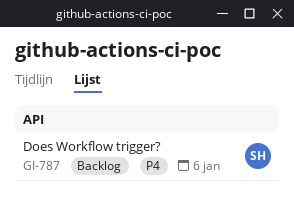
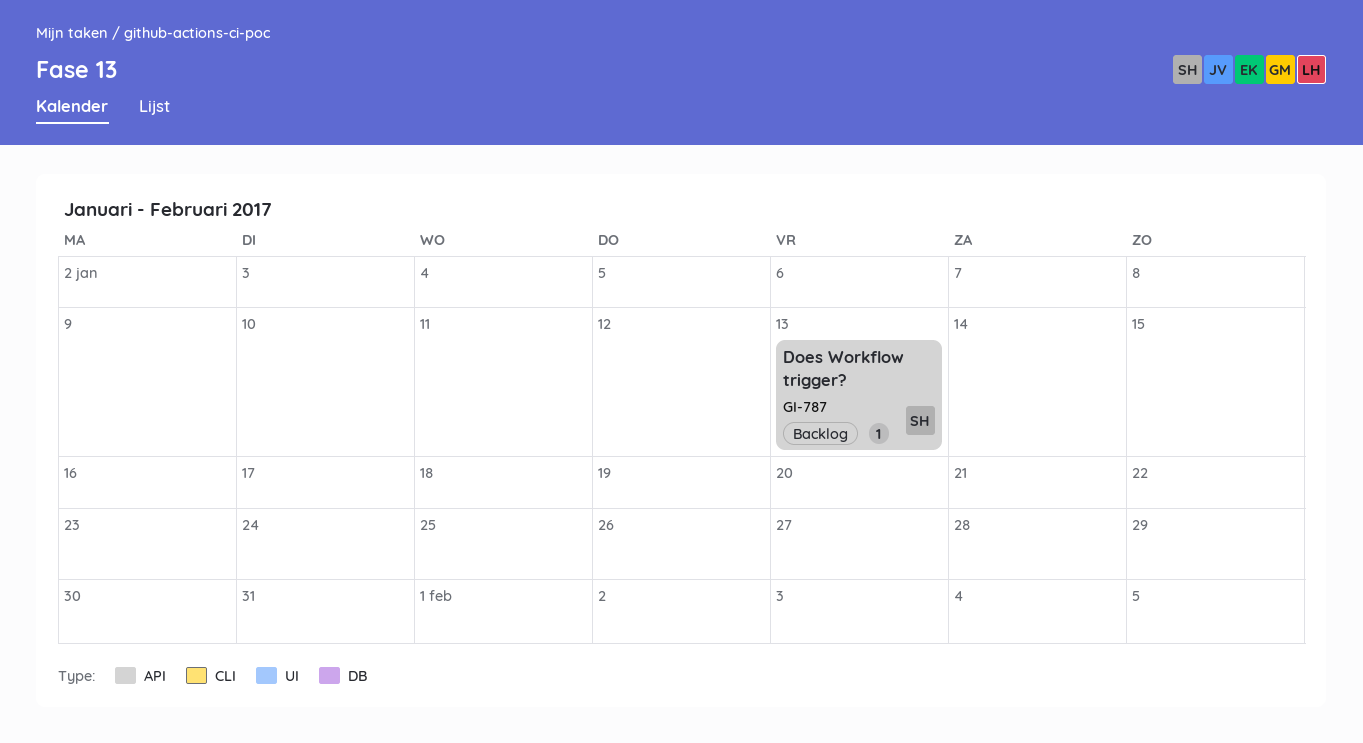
GI-787, due: Jan 6 -> Jan 13

